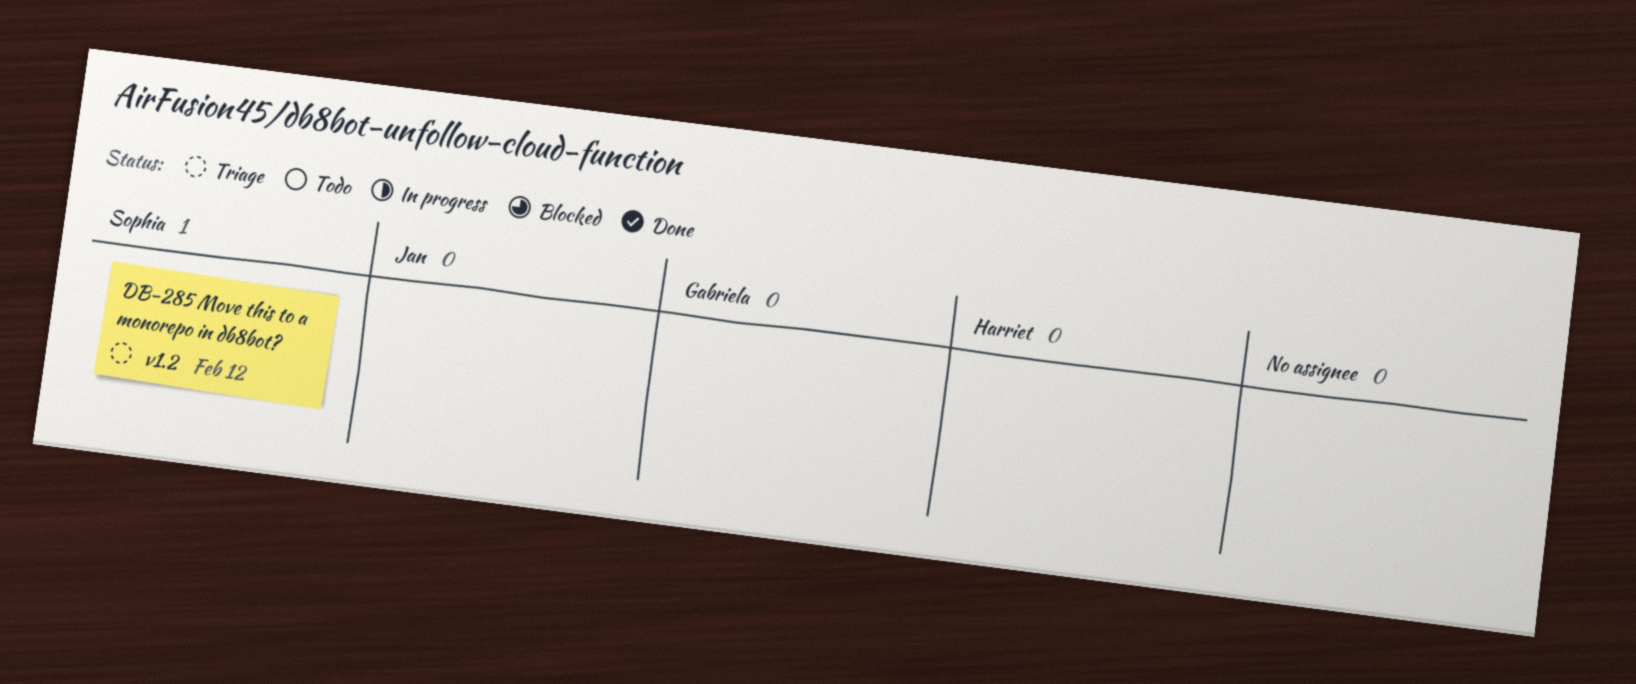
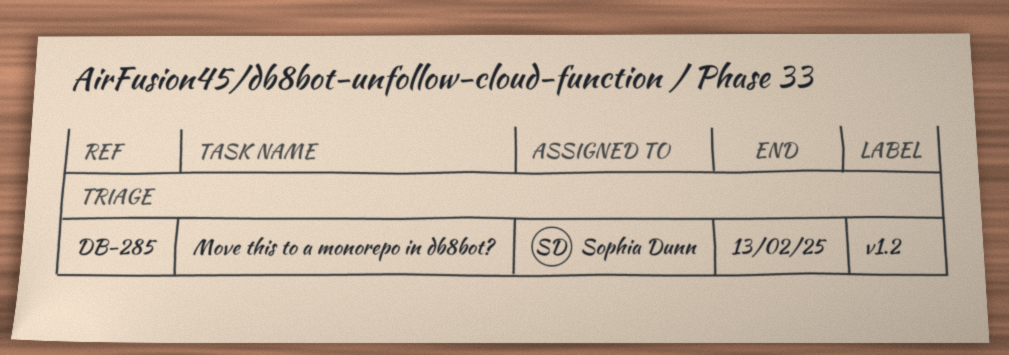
DB-285, due: Feb 12 -> Feb 13

